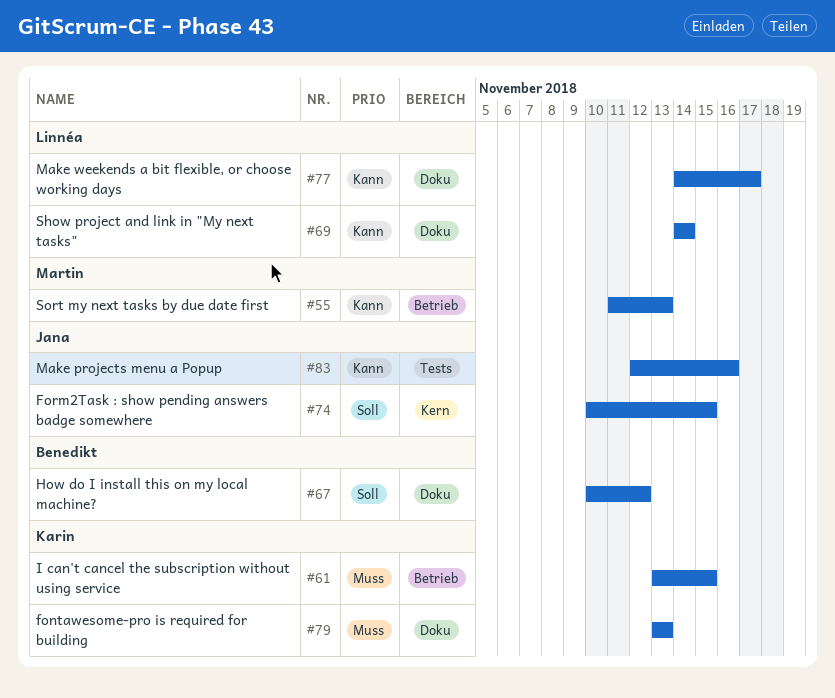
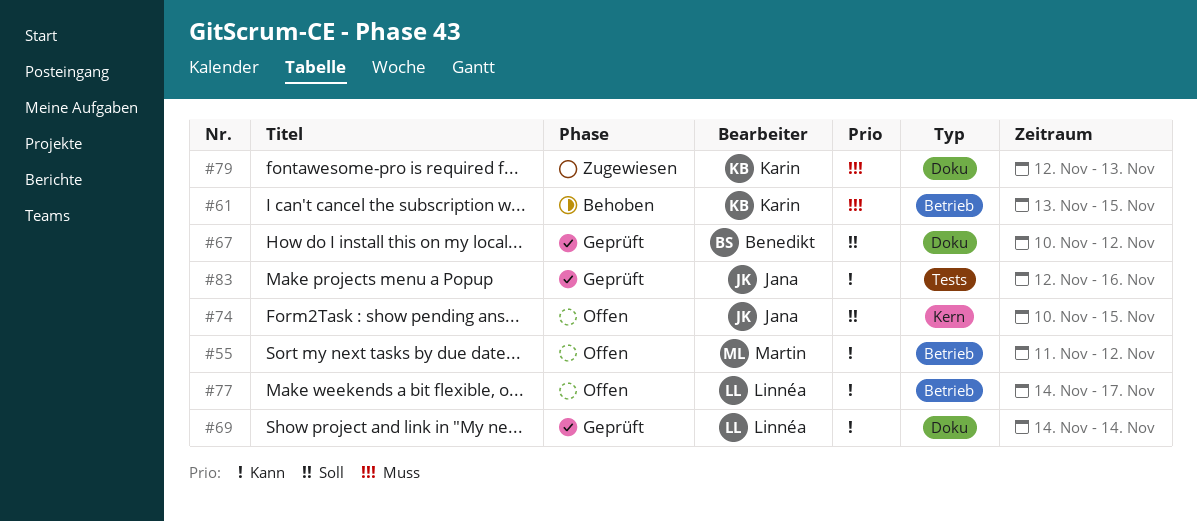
#55, due: Nov 13 -> Nov 12
#77, label: Doku -> Betrieb
#79, start: Nov 13 -> Nov 12

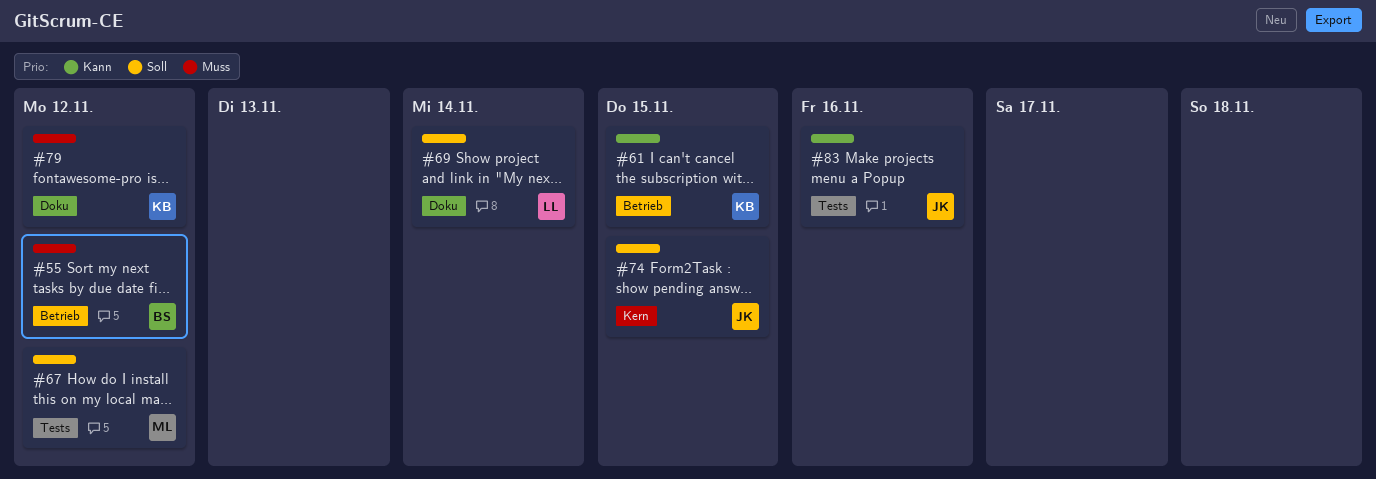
#55, owner: Martin -> Benedikt
#55, priority: Kann -> Muss
#61, priority: Muss -> Kann
#67, owner: Benedikt -> Martin
#67, label: Doku -> Tests
#69, priority: Kann -> Soll
#77: present -> none
#79, due: Nov 13 -> Nov 12

